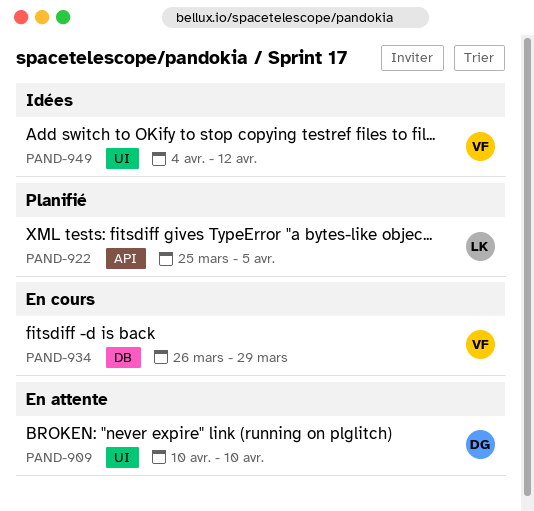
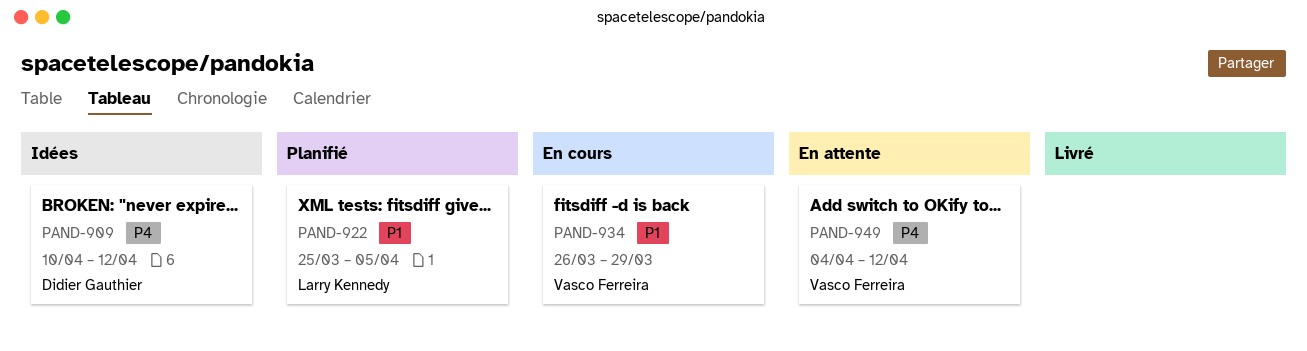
PAND-909, status: En attente -> Idées
PAND-909, due: Apr 10 -> Apr 12
PAND-949, status: Idées -> En attente

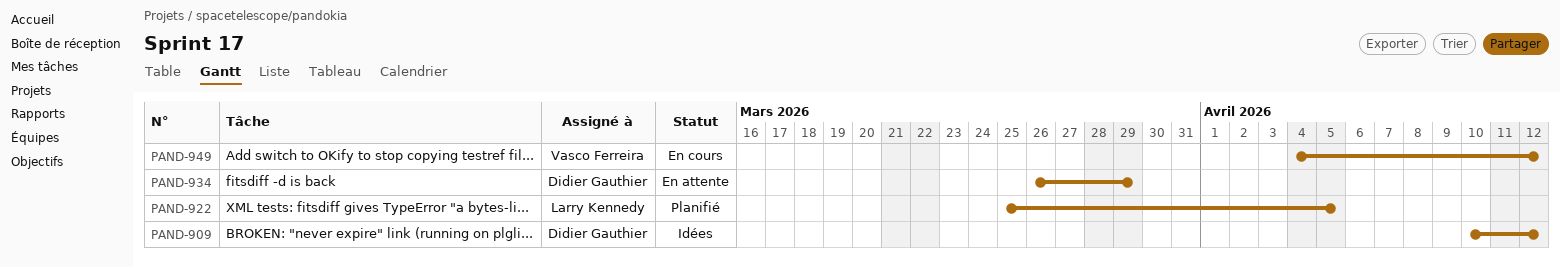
PAND-934, status: En cours -> En attente
PAND-934, owner: Vasco Ferreira -> Didier Gauthier
PAND-949, status: En attente -> En cours

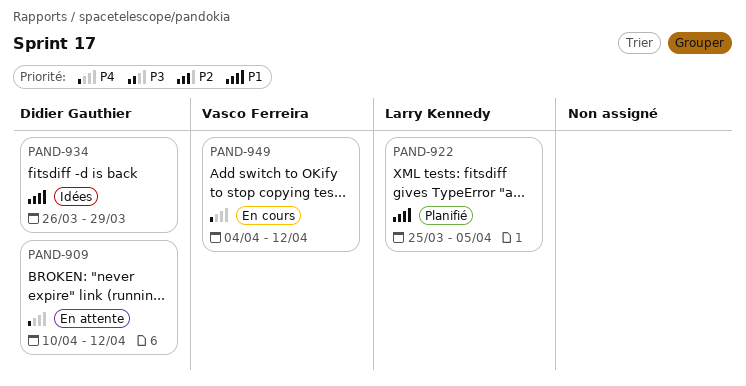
PAND-909, status: Idées -> En attente
PAND-934, status: En attente -> Idées

